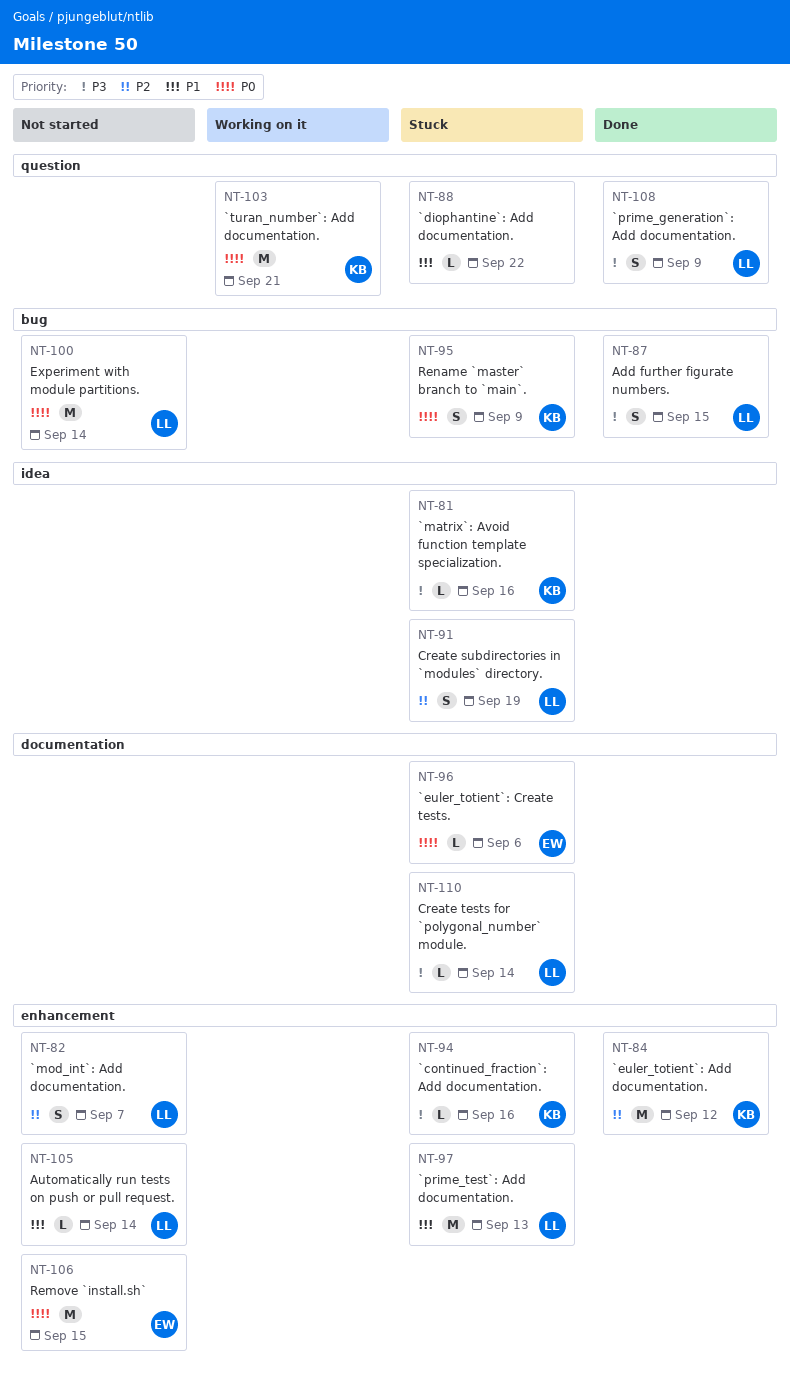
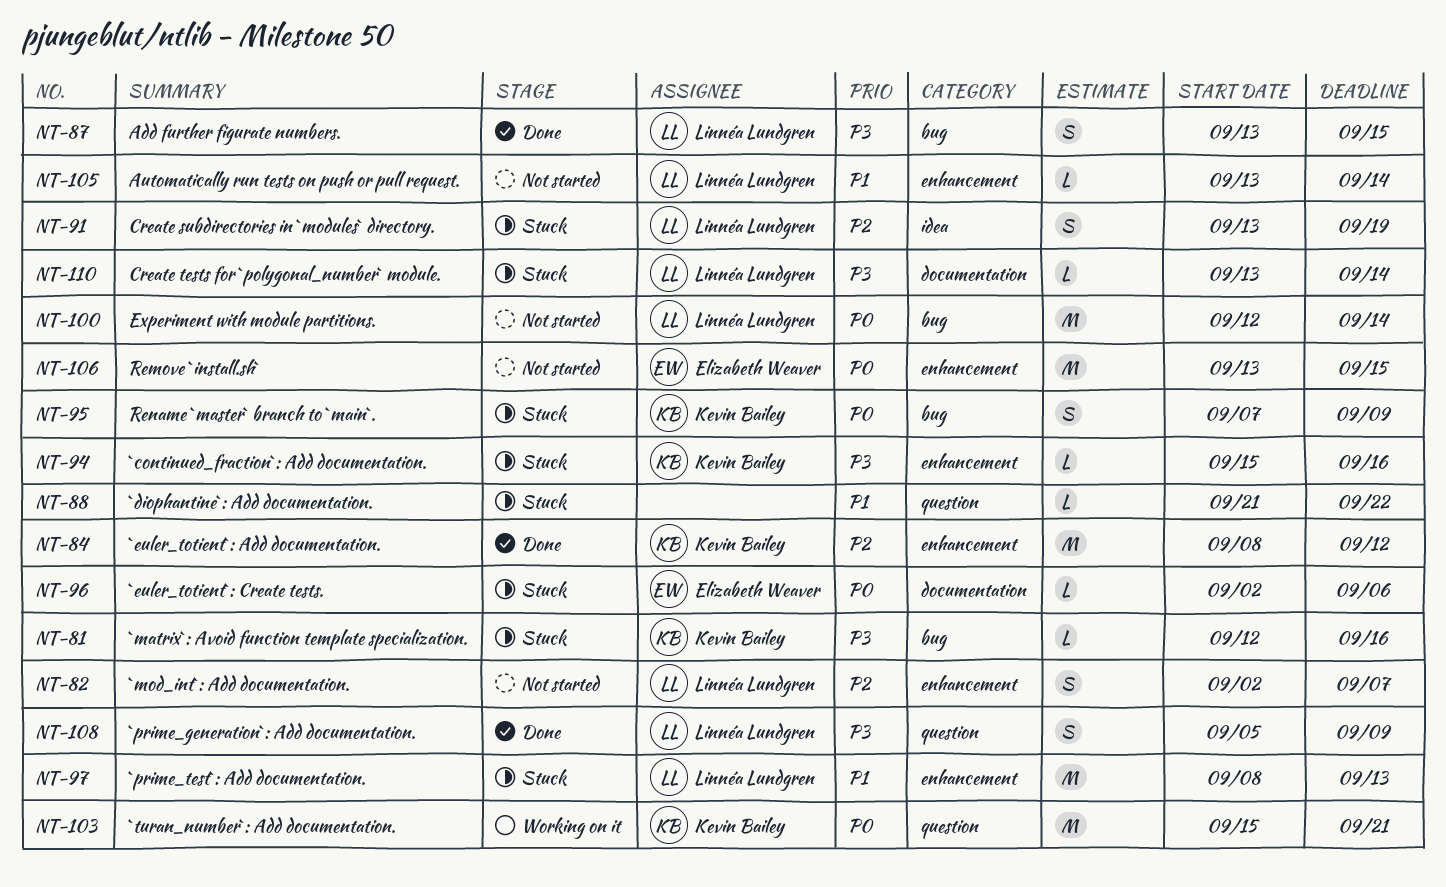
NT-81, label: idea -> bug

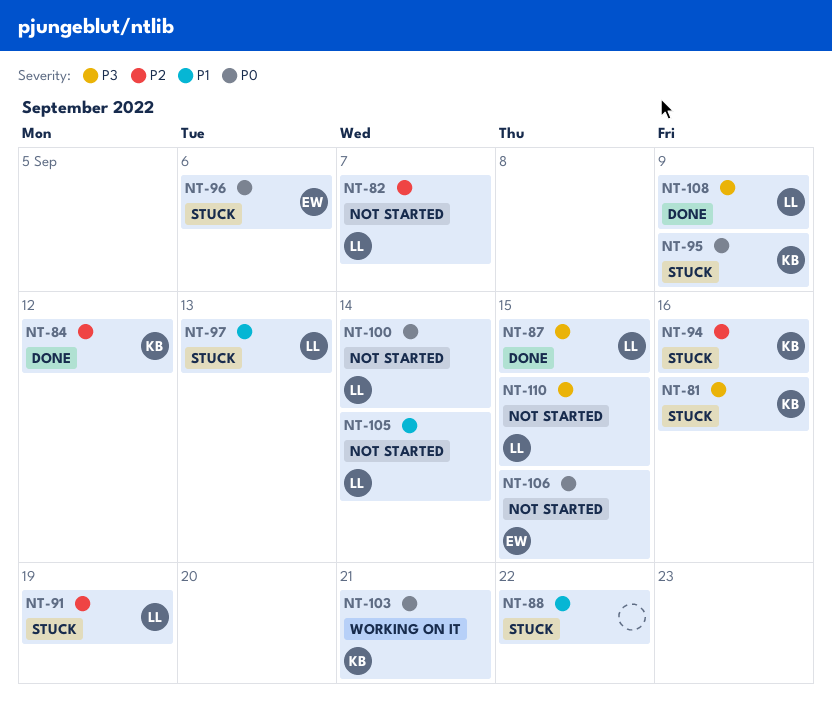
NT-94, priority: P3 -> P2
NT-110, status: Stuck -> Not started
NT-110, due: Sep 14 -> Sep 15

